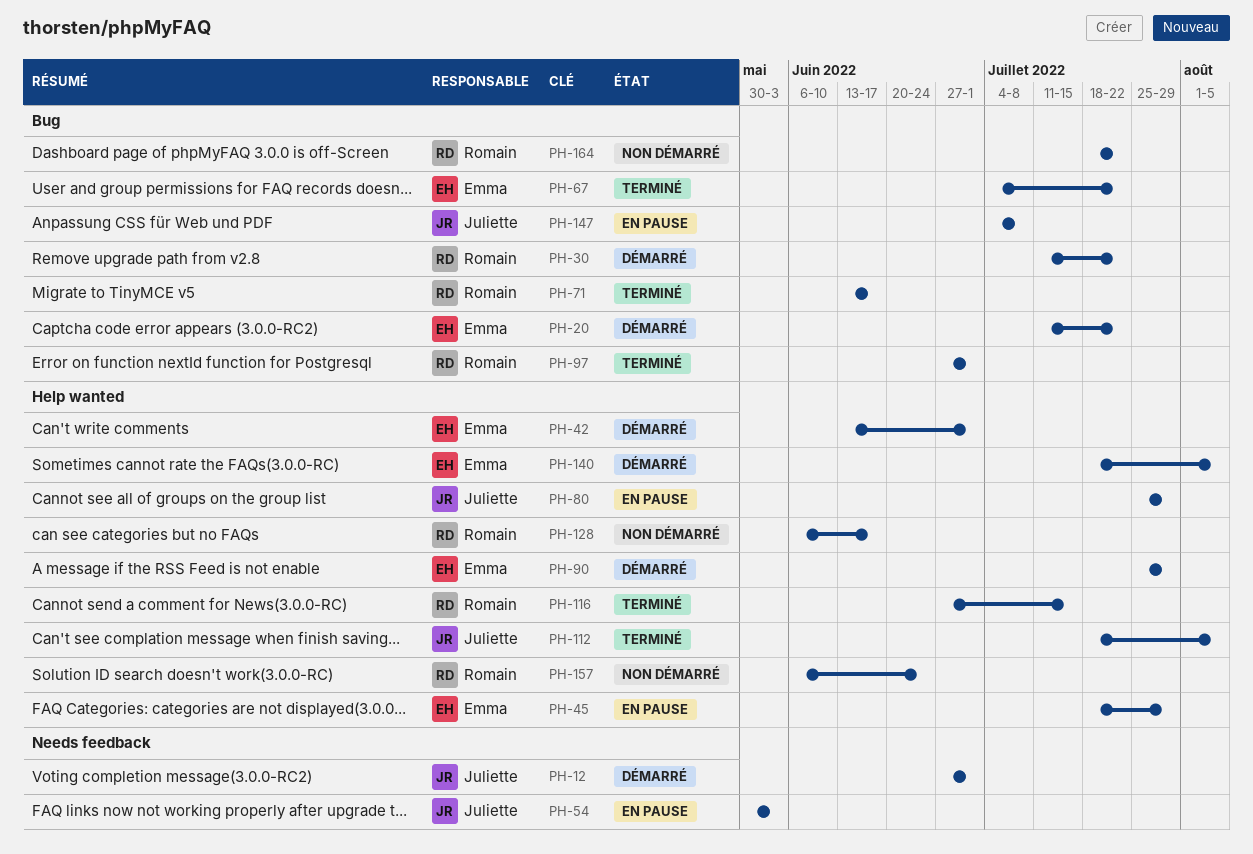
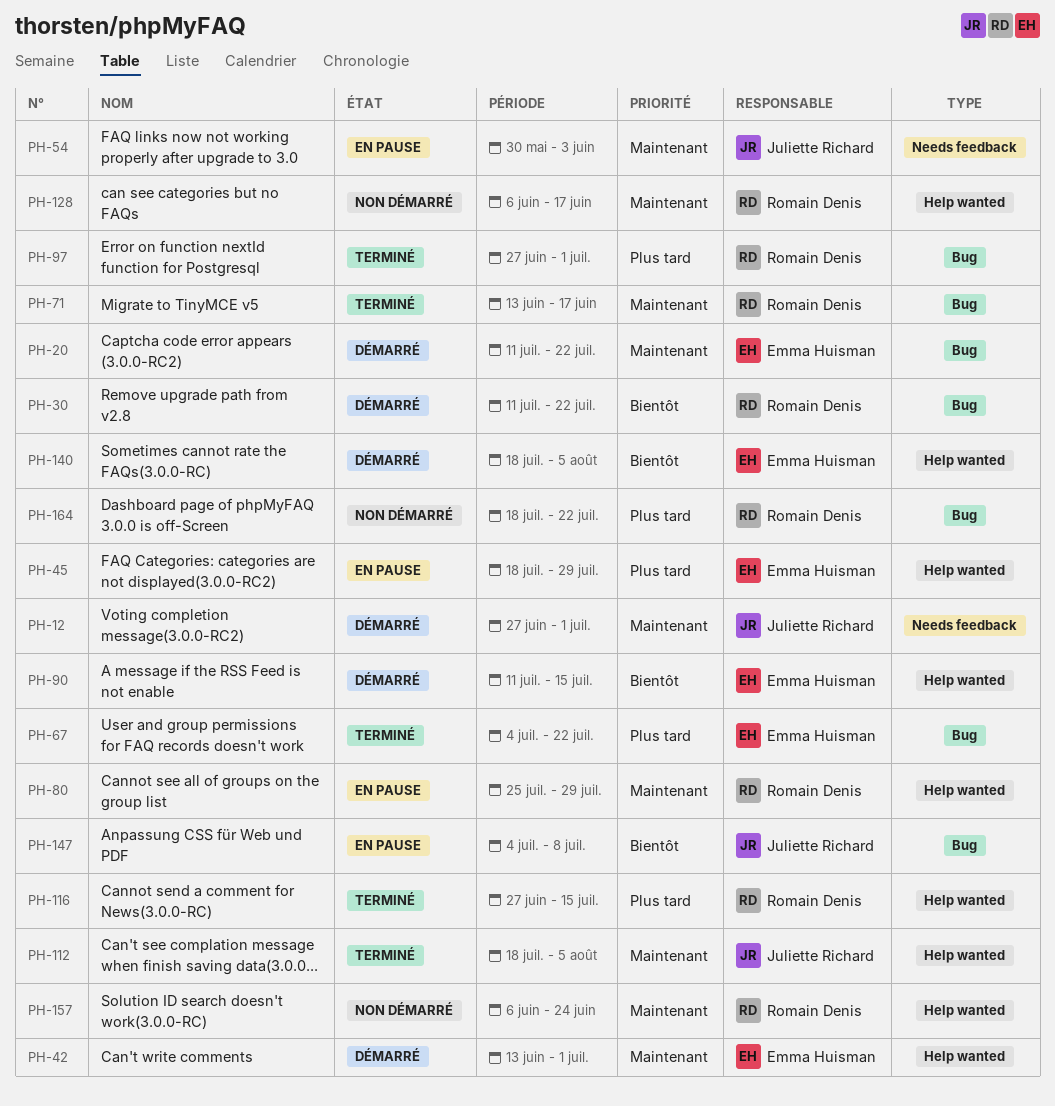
PH-80, owner: Juliette Richard -> Romain Denis
PH-90, start: Jul 25 -> Jul 11
PH-90, due: Jul 29 -> Jul 15

